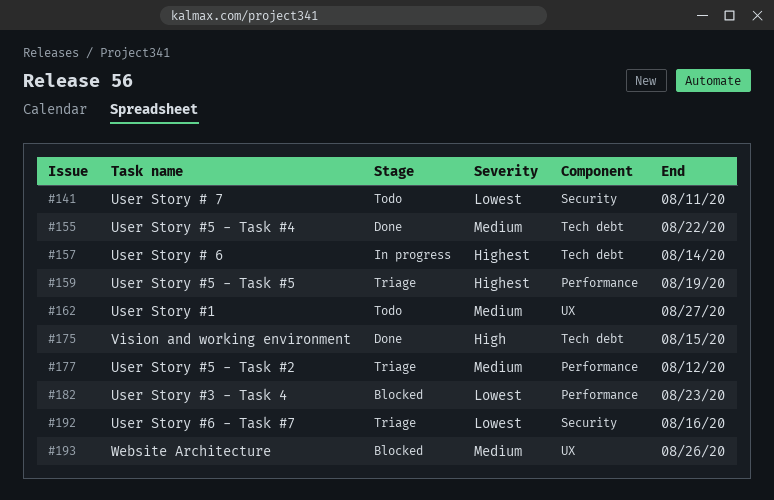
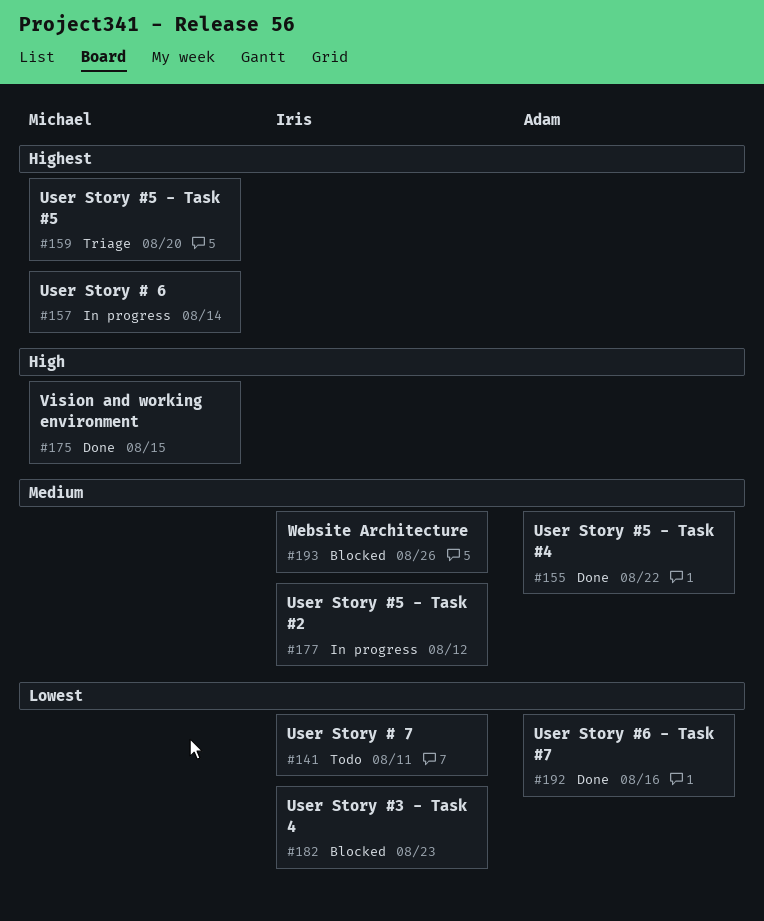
#159, due: Aug 19 -> Aug 20
#162: present -> none
#177, status: Triage -> In progress
#192, status: Triage -> Done

